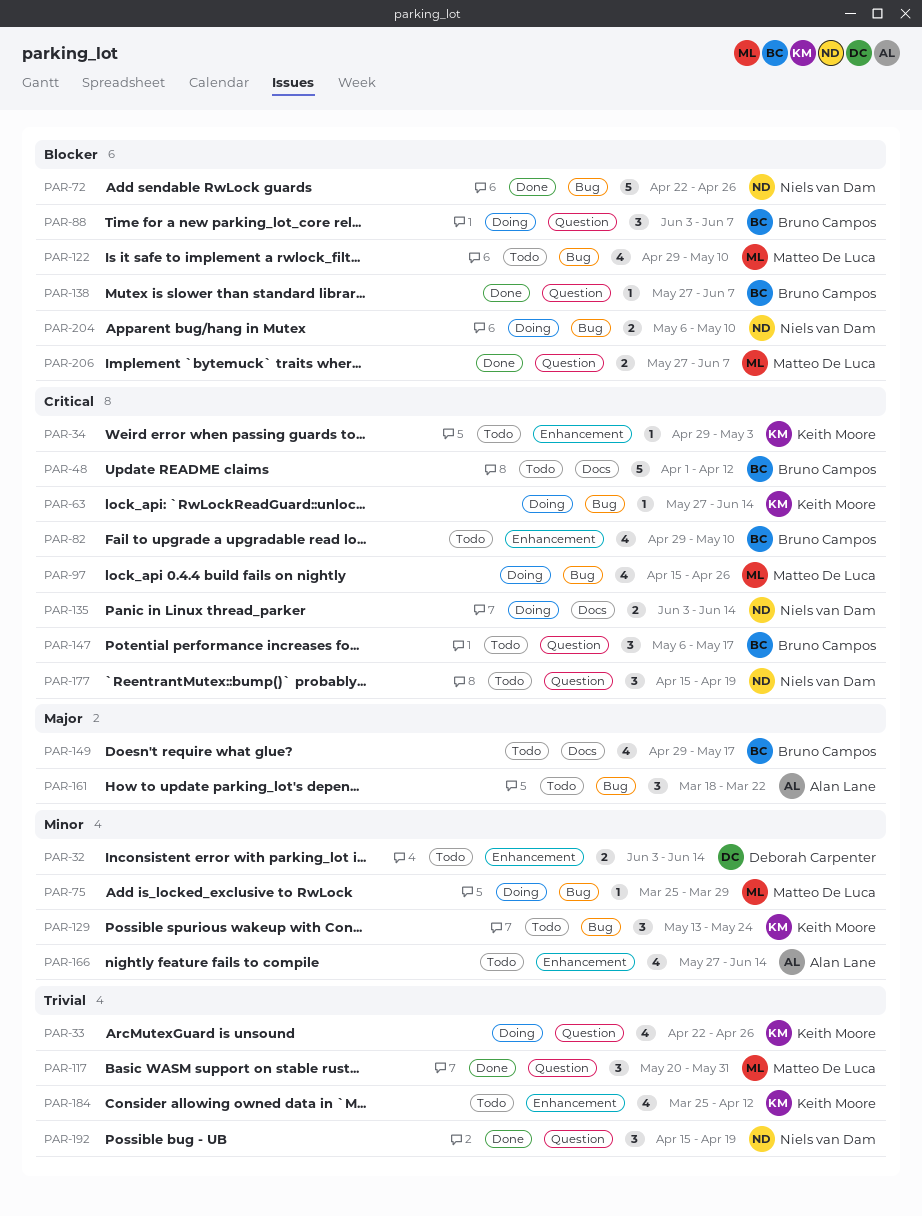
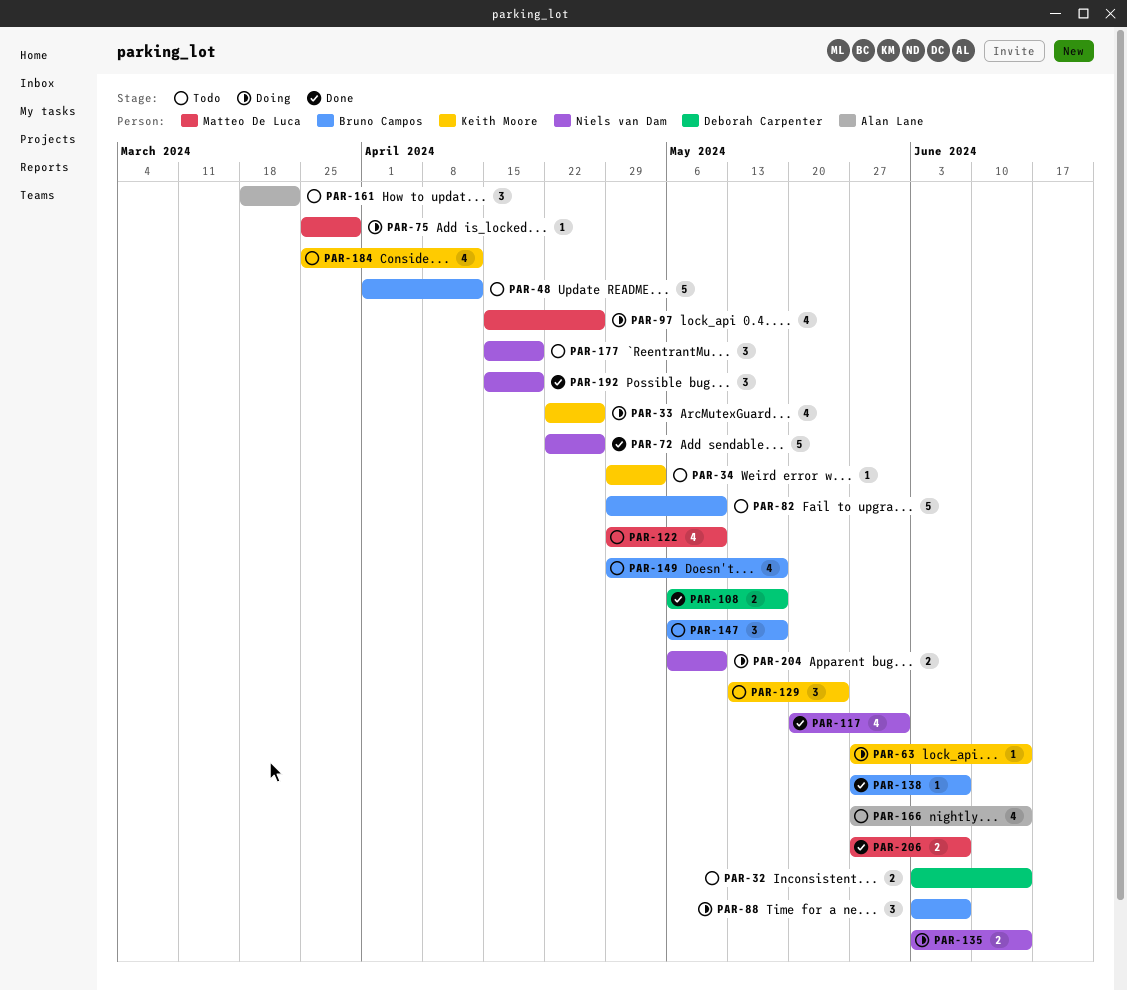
PAR-82, estimate: 4 -> 5
PAR-108: none -> present
PAR-117, owner: Matteo De Luca -> Niels van Dam
PAR-117, estimate: 3 -> 4

